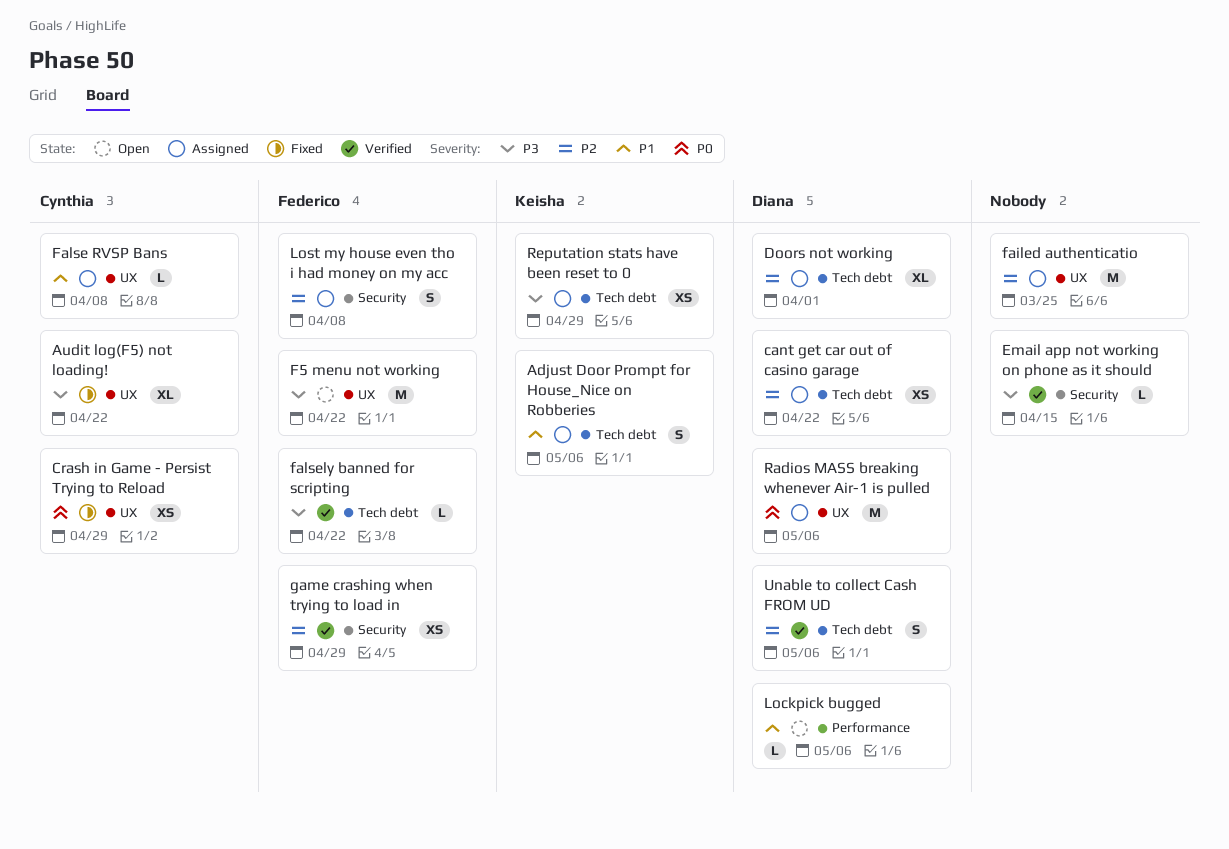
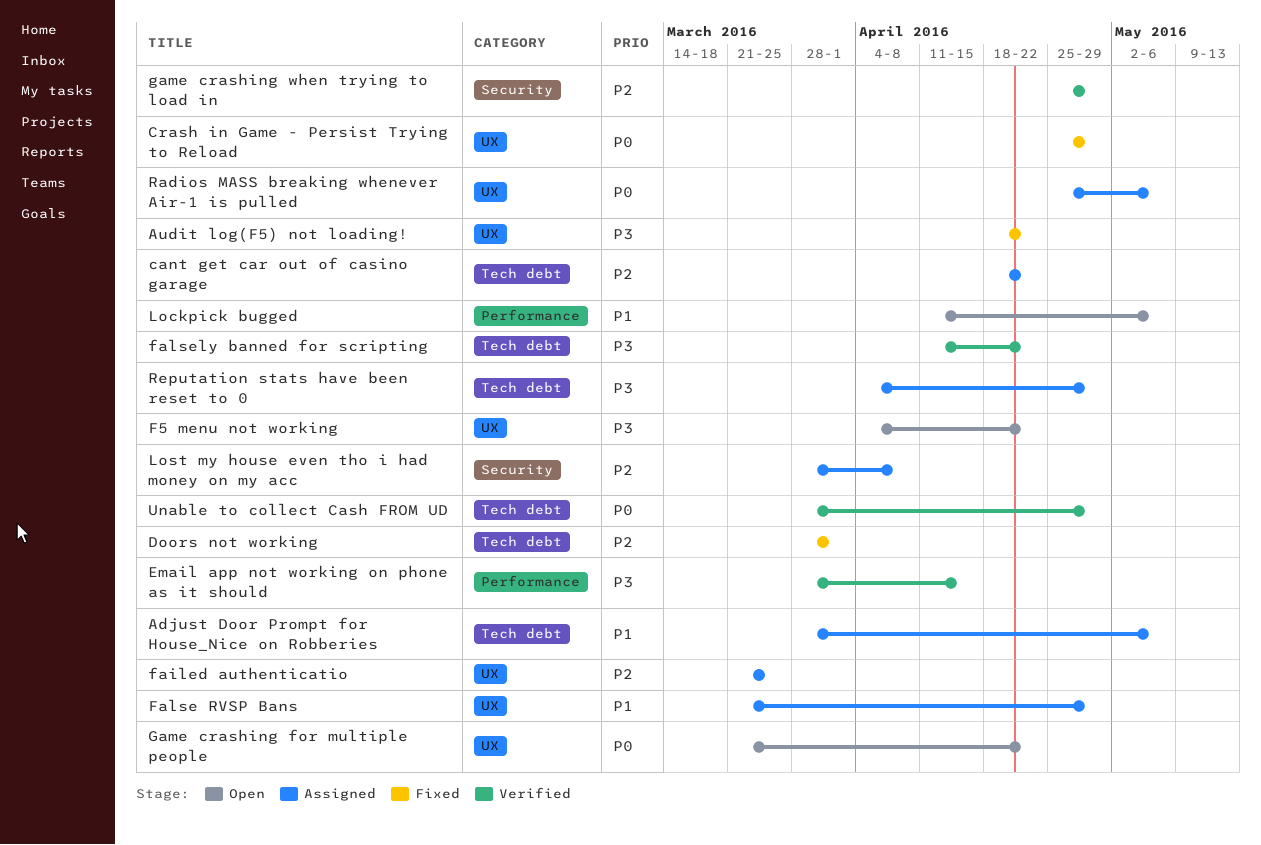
Doors not working, status: Assigned -> Fixed
Email app not working on phone as it should, label: Security -> Performance
False RVSP Bans, due: Apr 8 -> Apr 29
Game crashing for multiple people: none -> present
Unable to collect Cash FROM UD, priority: P2 -> P0
Unable to collect Cash FROM UD, due: May 6 -> Apr 29

